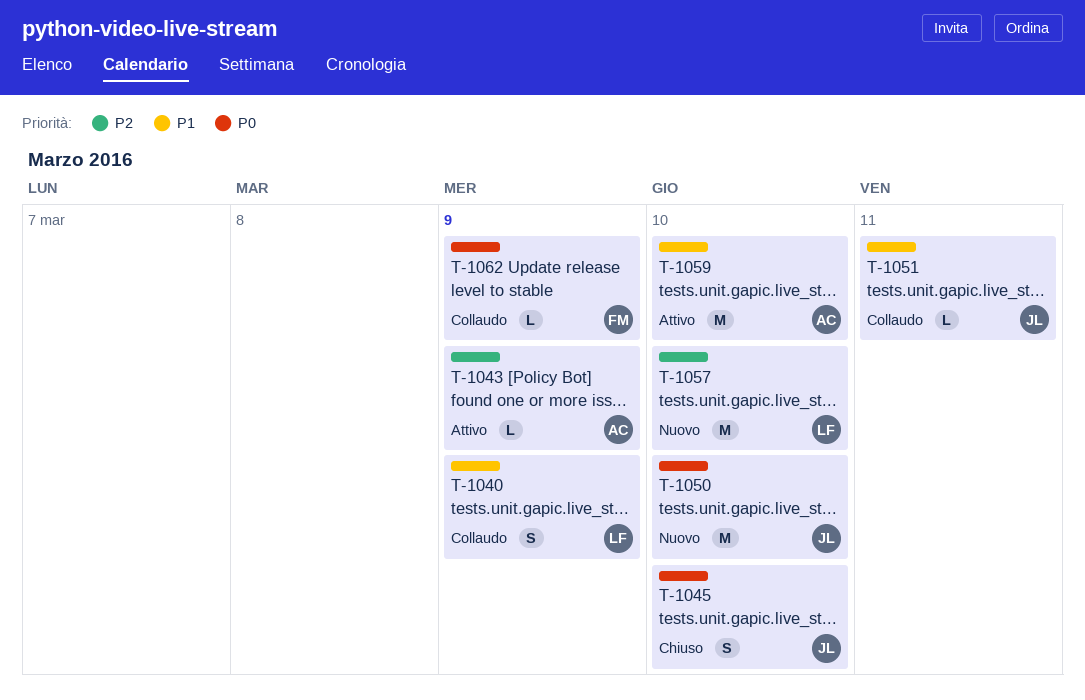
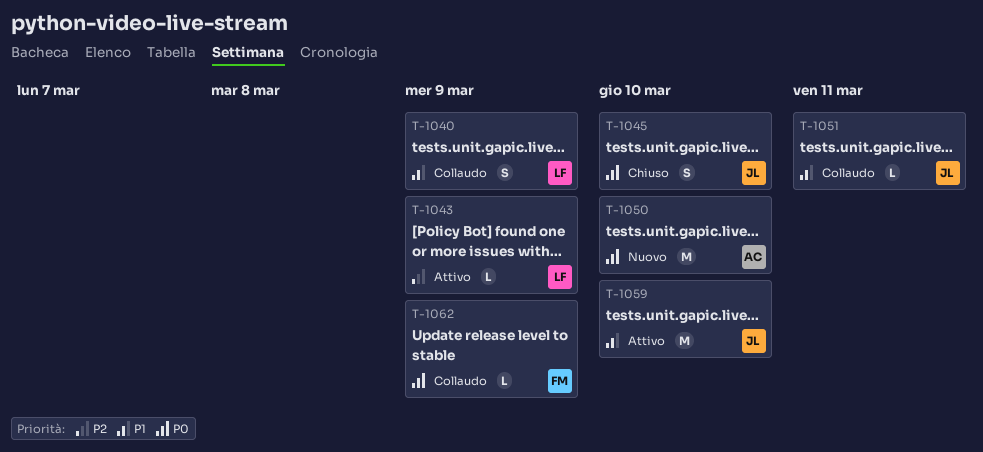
T-1043, owner: AC -> LF
T-1050, owner: JL -> AC
T-1057: present -> none
T-1059, owner: AC -> JL

